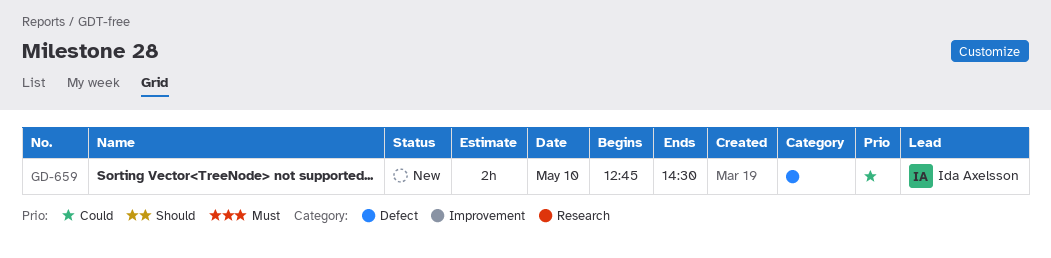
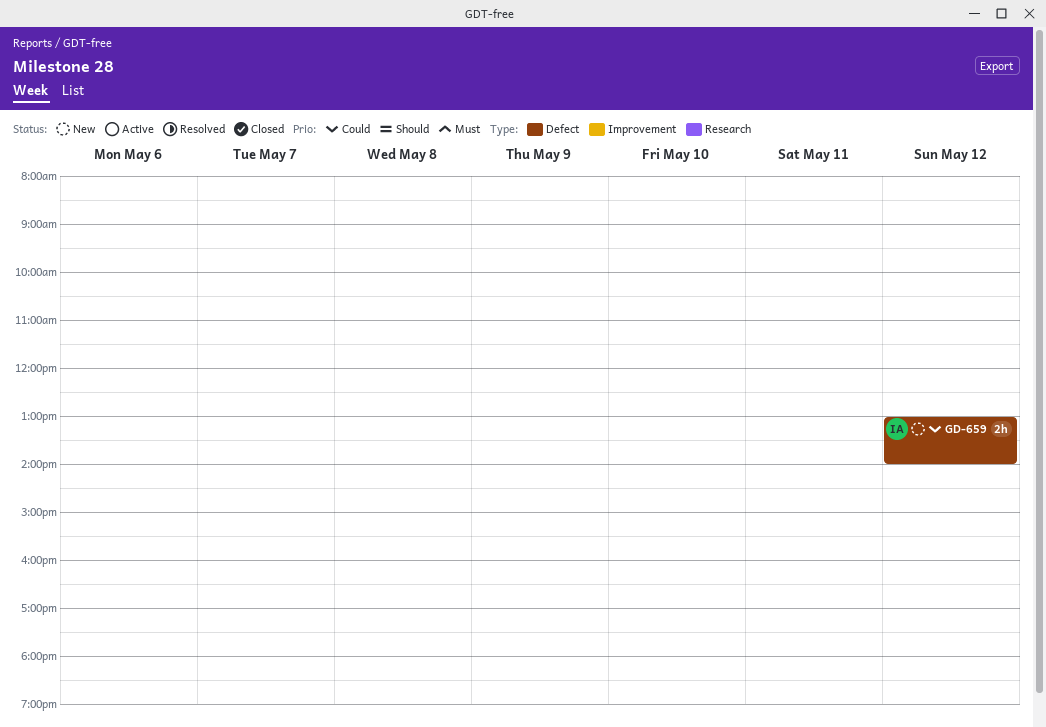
GD-659, day: May 10 -> May 12
GD-659, begins: 12:45 -> 13:00
GD-659, ends: 14:30 -> 14:00

